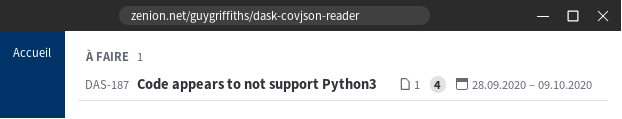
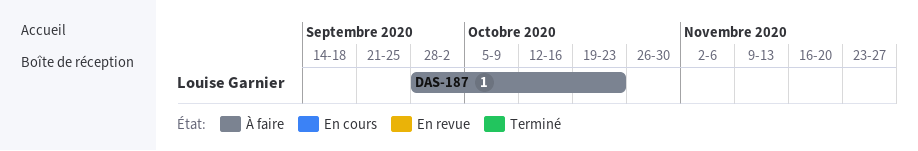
DAS-187, estimate: 4 -> 1
DAS-187, due: Oct 9 -> Oct 23

